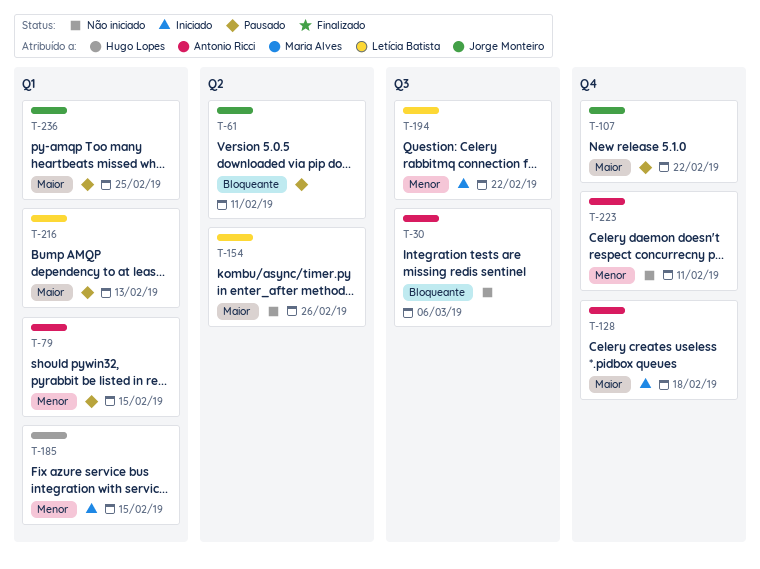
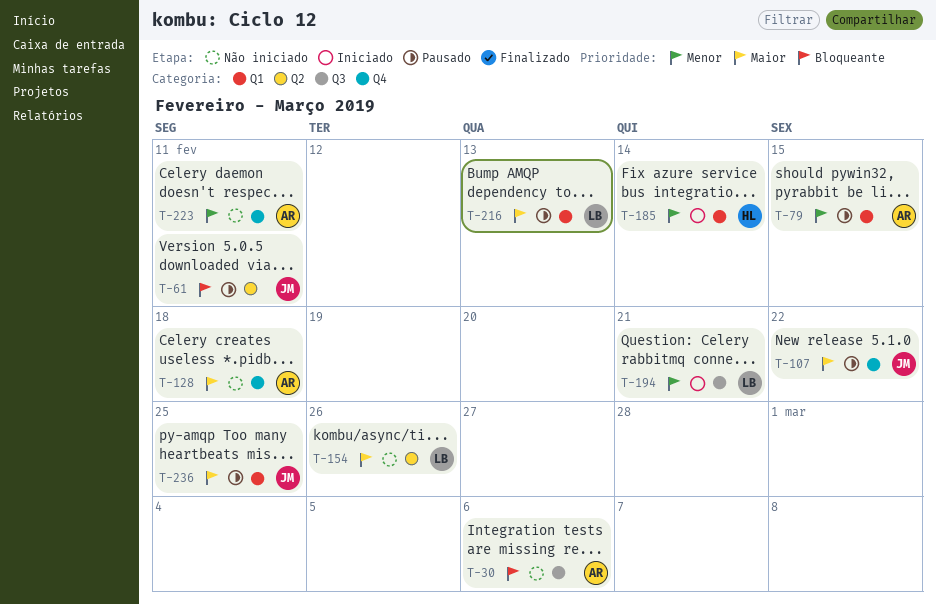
T-128, status: Iniciado -> Não iniciado
T-185, due: Feb 15 -> Feb 14
T-194, due: Feb 22 -> Feb 21

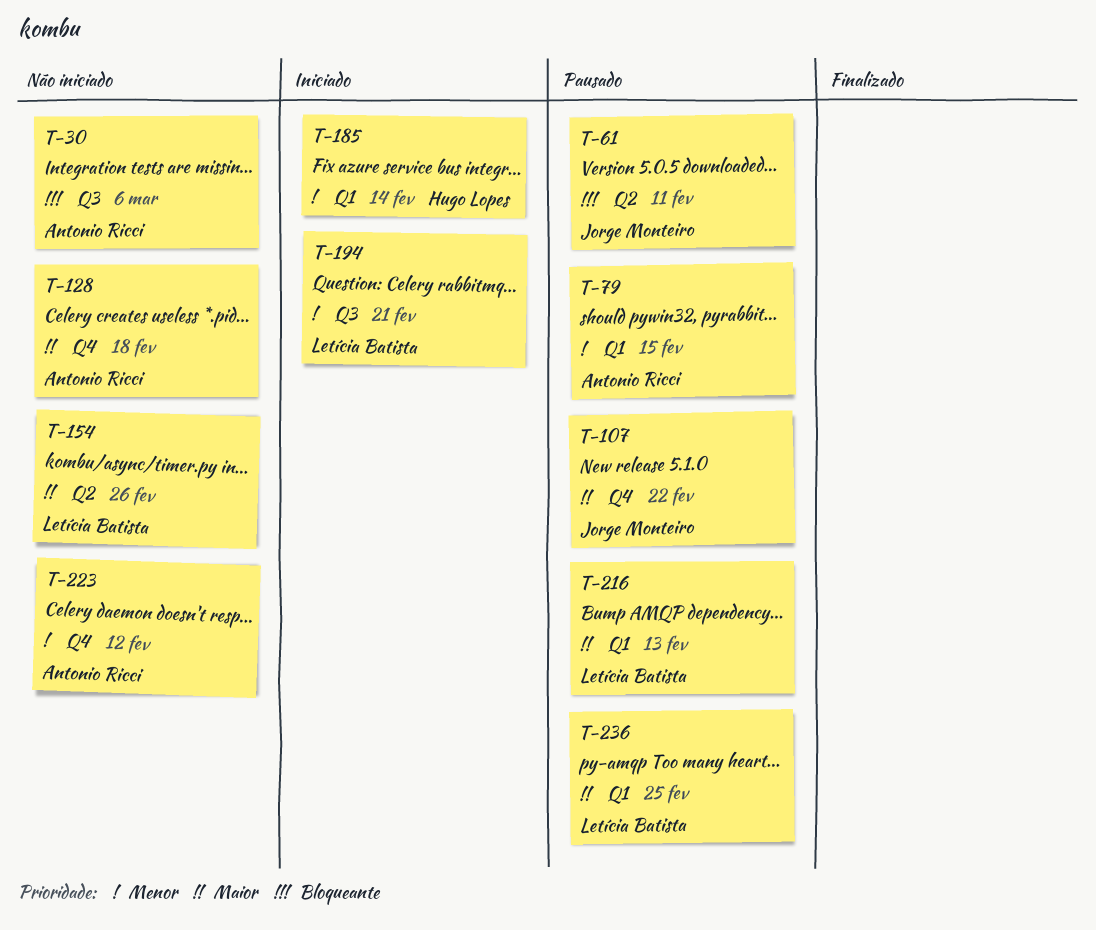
T-223, due: Feb 11 -> Feb 12
T-236, owner: Jorge Monteiro -> Letícia Batista

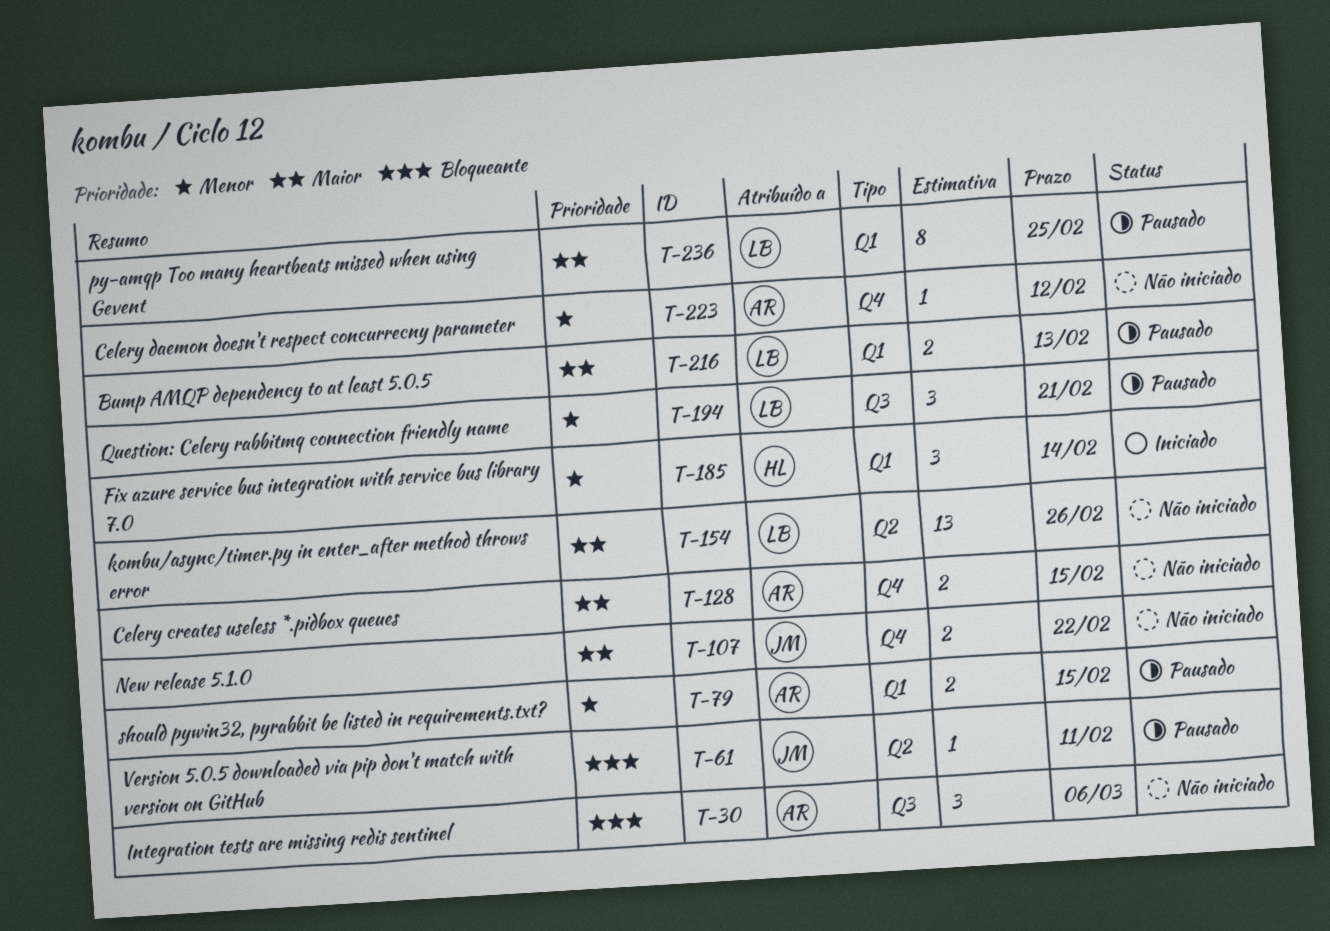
T-107, status: Pausado -> Não iniciado
T-128, due: Feb 18 -> Feb 15
T-194, status: Iniciado -> Pausado

